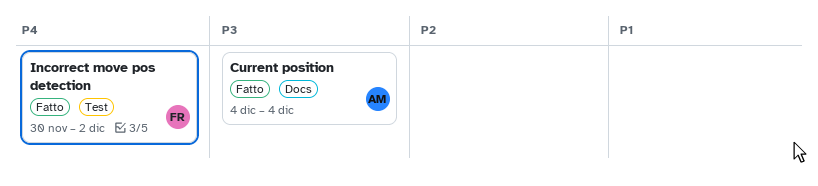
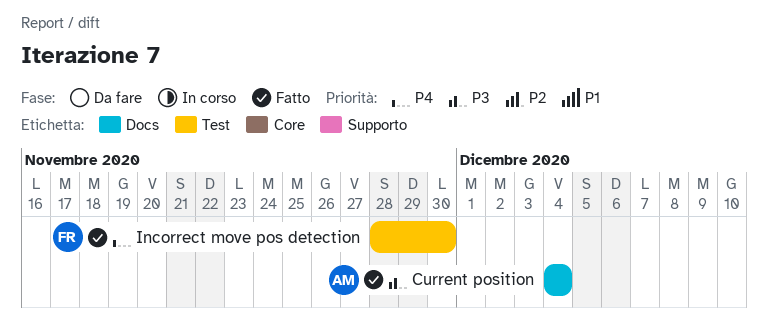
Incorrect move pos detection, start: Nov 30 -> Nov 28
Incorrect move pos detection, due: Dec 2 -> Nov 30

